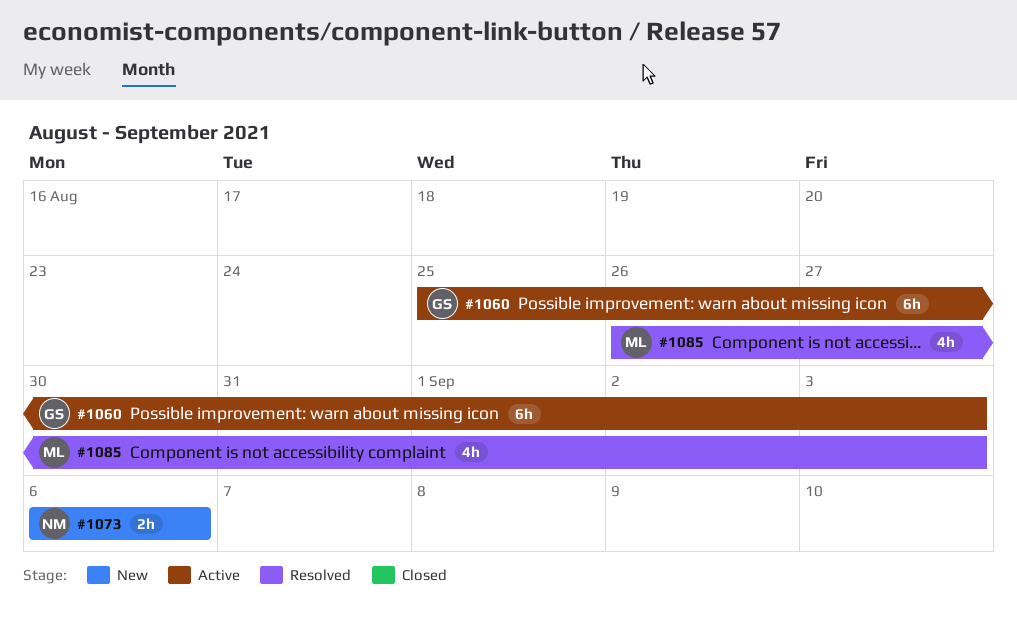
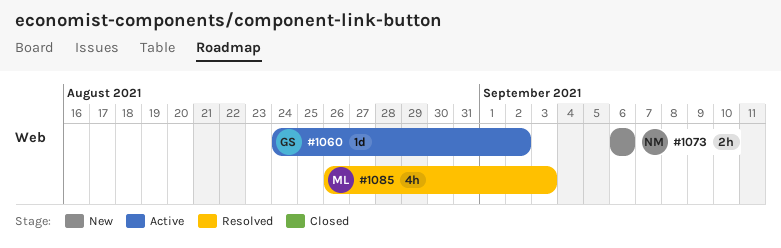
#1060, estimate: 6h -> 1d
#1060, start: Aug 25 -> Aug 24
#1060, due: Sep 3 -> Sep 2

